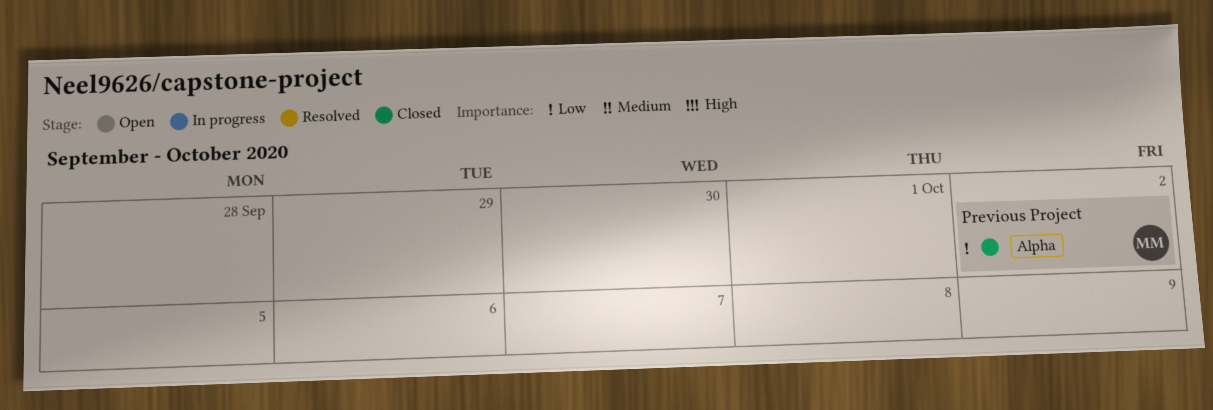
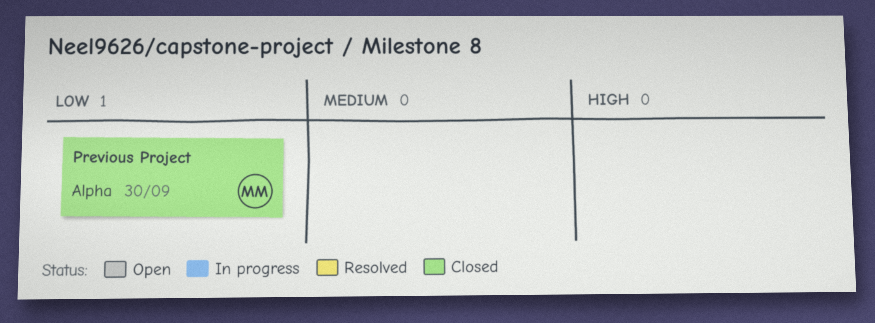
Previous Project, due: Oct 2 -> Sep 30

